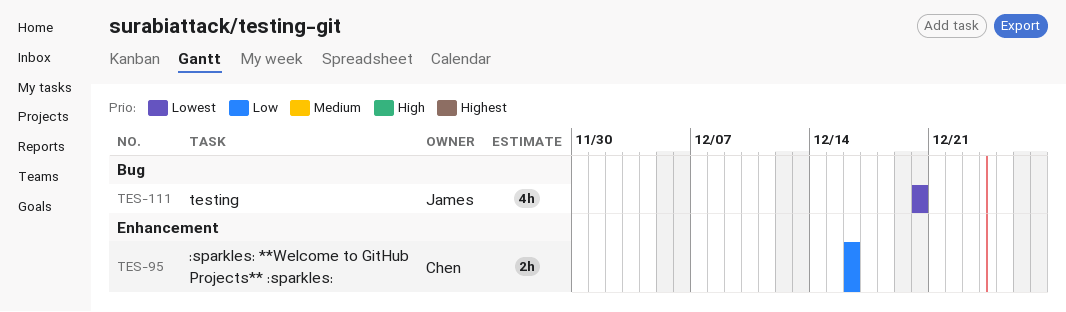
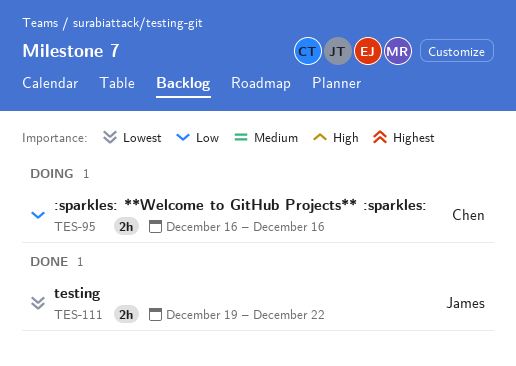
TES-111, estimate: 4h -> 2h
TES-111, start: Dec 20 -> Dec 19
TES-111, due: Dec 20 -> Dec 22

